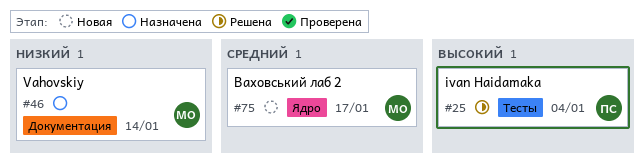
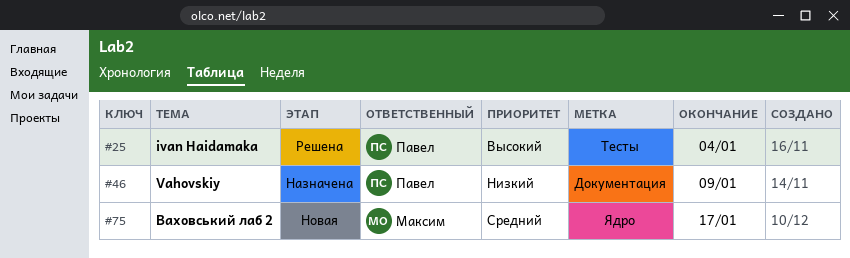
#46, owner: Максим -> Павел
#46, due: Jan 14 -> Jan 9

